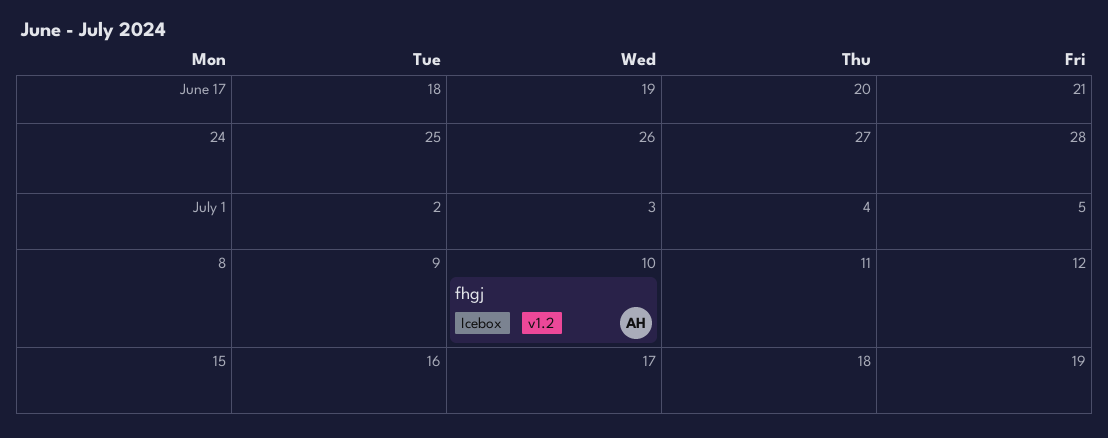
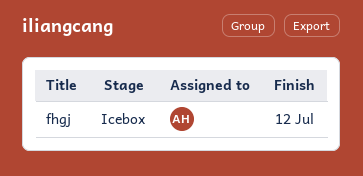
fhgj, due: Jul 10 -> Jul 12

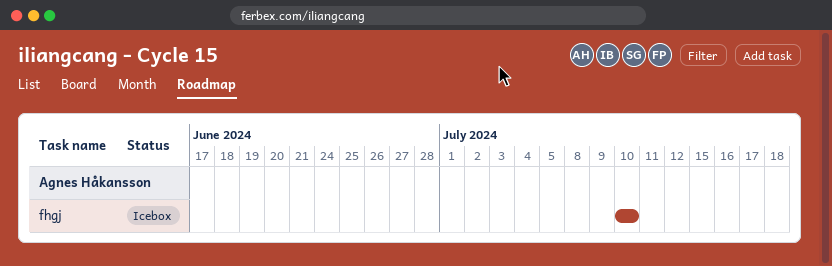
fhgj, due: Jul 12 -> Jul 10

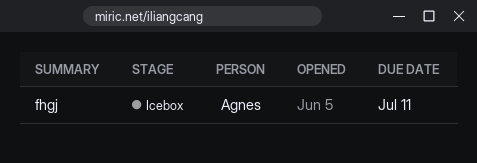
fhgj, due: Jul 10 -> Jul 11

